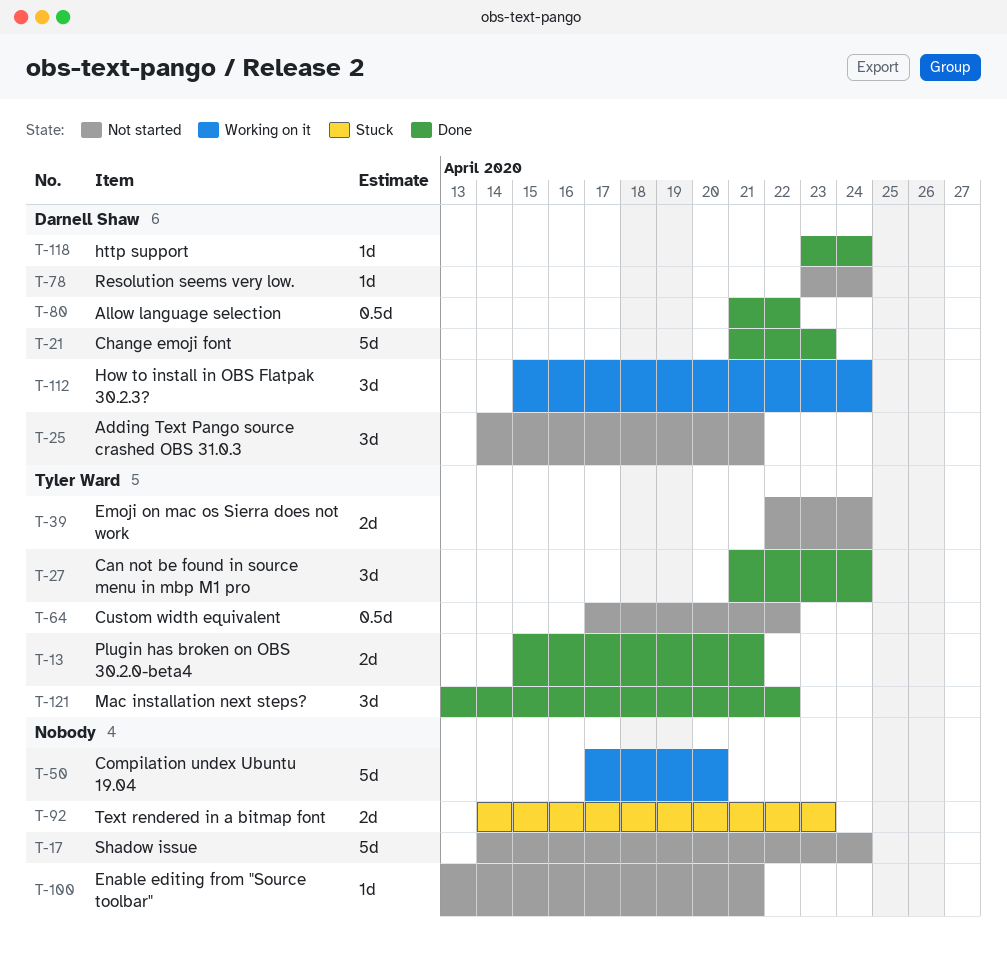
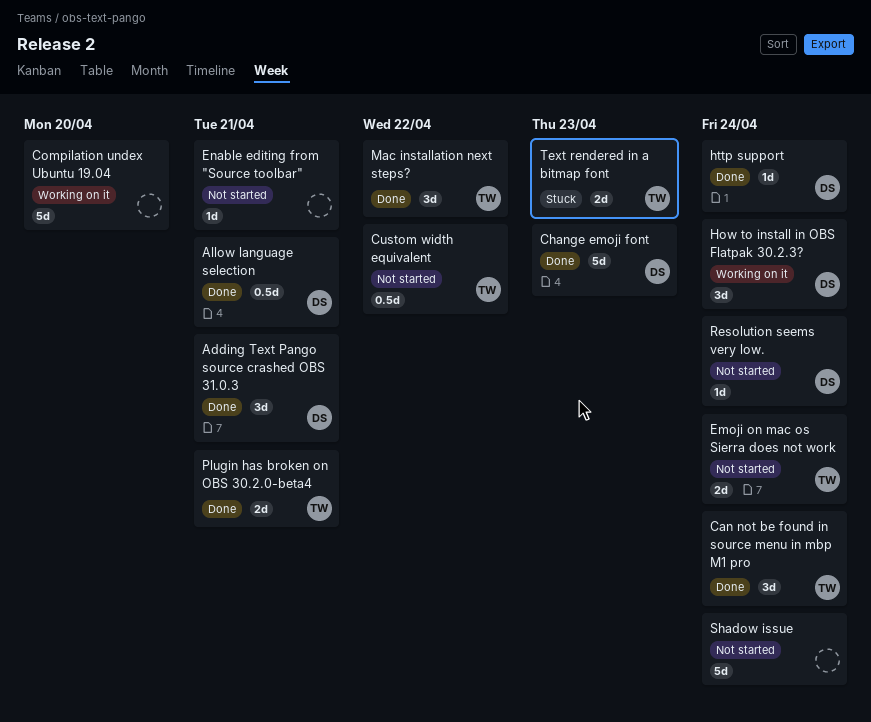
Adding Text Pango source crashed OBS 31.0.3, status: Not started -> Done
Allow language selection, due: Apr 22 -> Apr 21
Text rendered in a bitmap font, owner: none -> Tyler Ward

